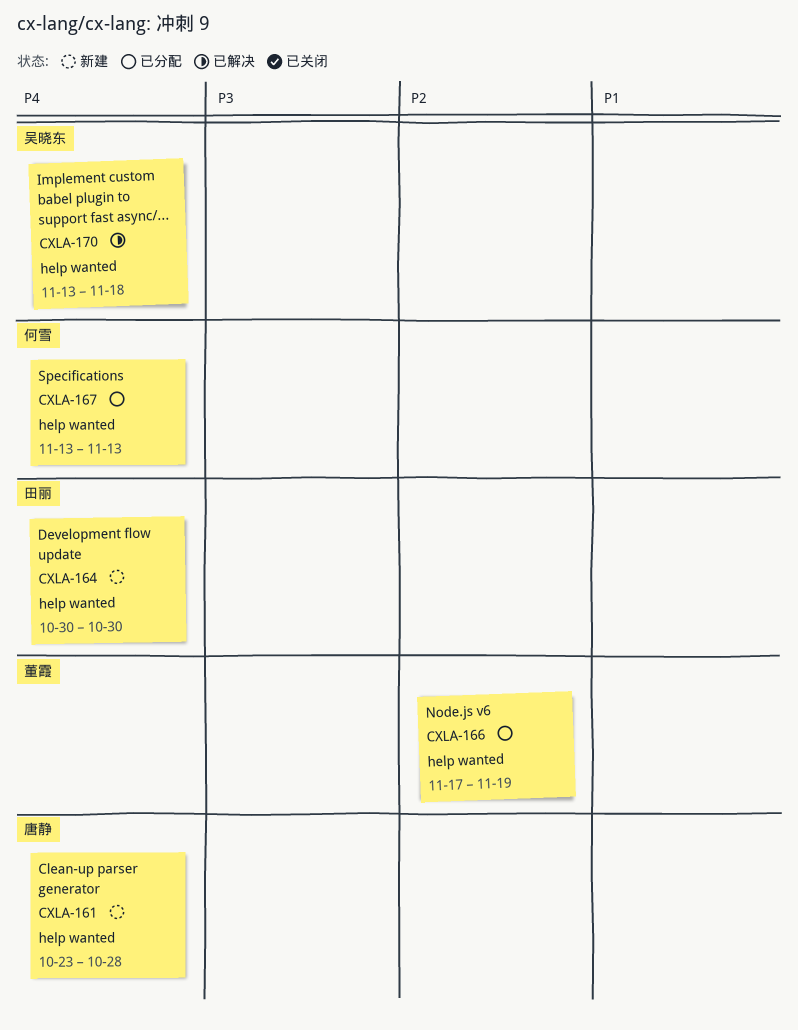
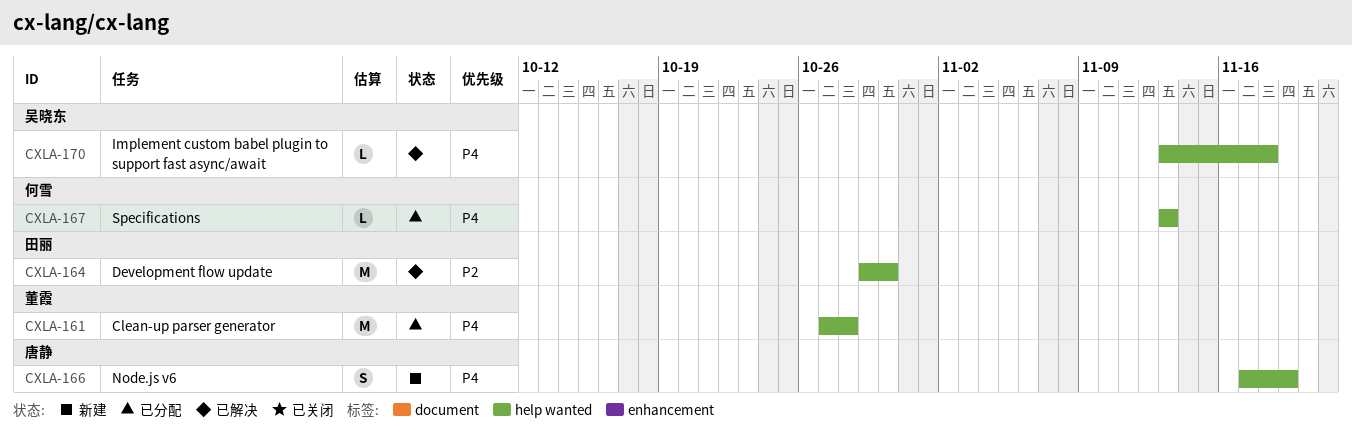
CXLA-161, status: 新建 -> 已分配
CXLA-161, owner: 唐静 -> 董霞
CXLA-161, start: Oct 23 -> Oct 27
CXLA-164, status: 新建 -> 已解决
CXLA-164, priority: P4 -> P2
CXLA-164, start: Oct 30 -> Oct 29
CXLA-166, status: 已分配 -> 新建
CXLA-166, owner: 董霞 -> 唐静
CXLA-166, priority: P2 -> P4

